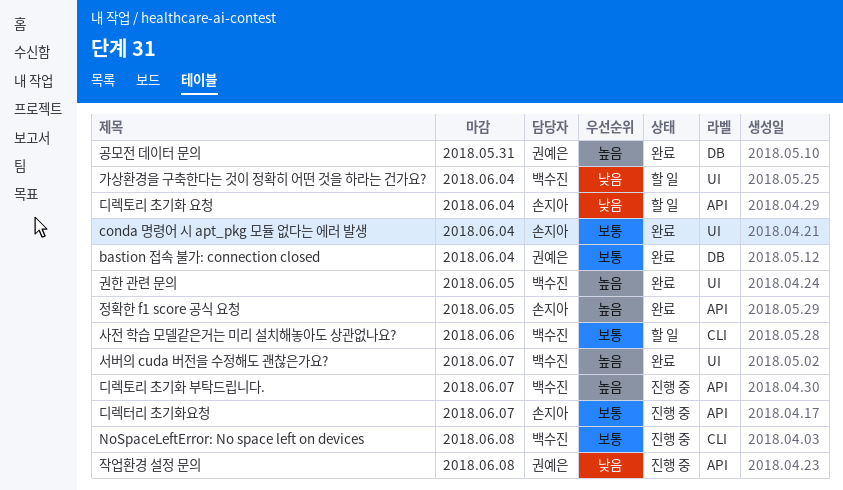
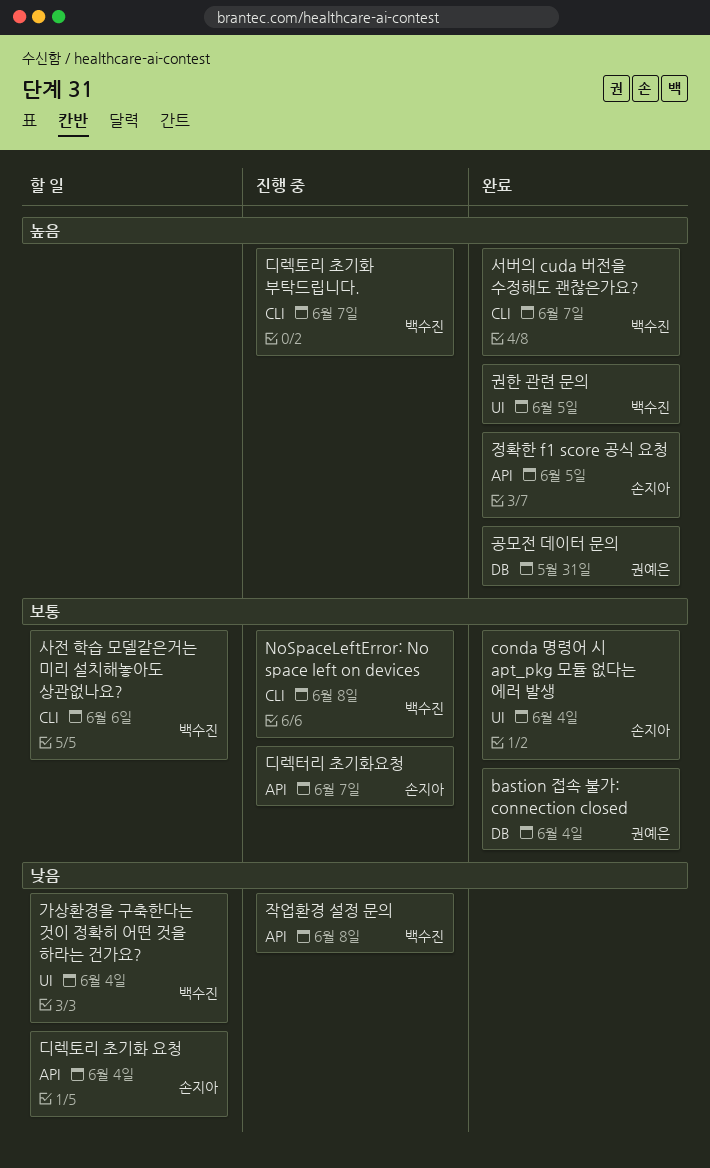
디렉토리 초기화 부탁드립니다., label: API -> CLI
서버의 cuda 버전을 수정해도 괜찮은가요?, label: UI -> CLI
작업환경 설정 문의, owner: 권예은 -> 백수진

